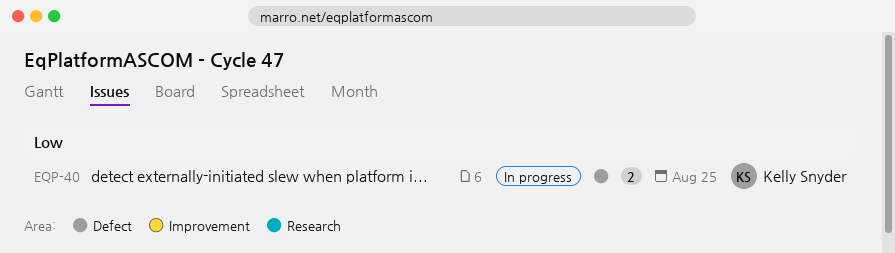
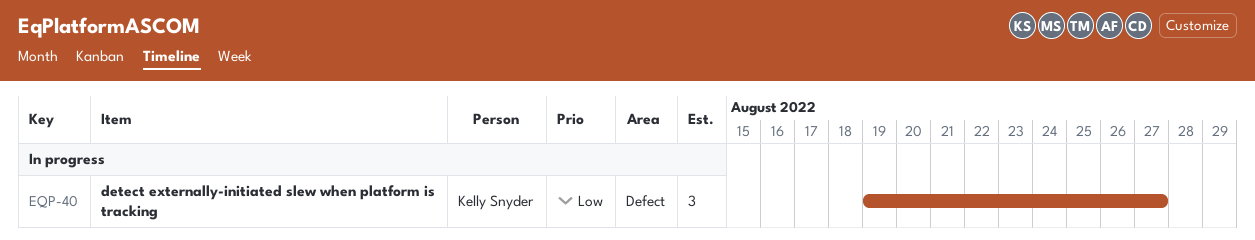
EQP-40, estimate: 2 -> 3
EQP-40, due: Aug 25 -> Aug 27

